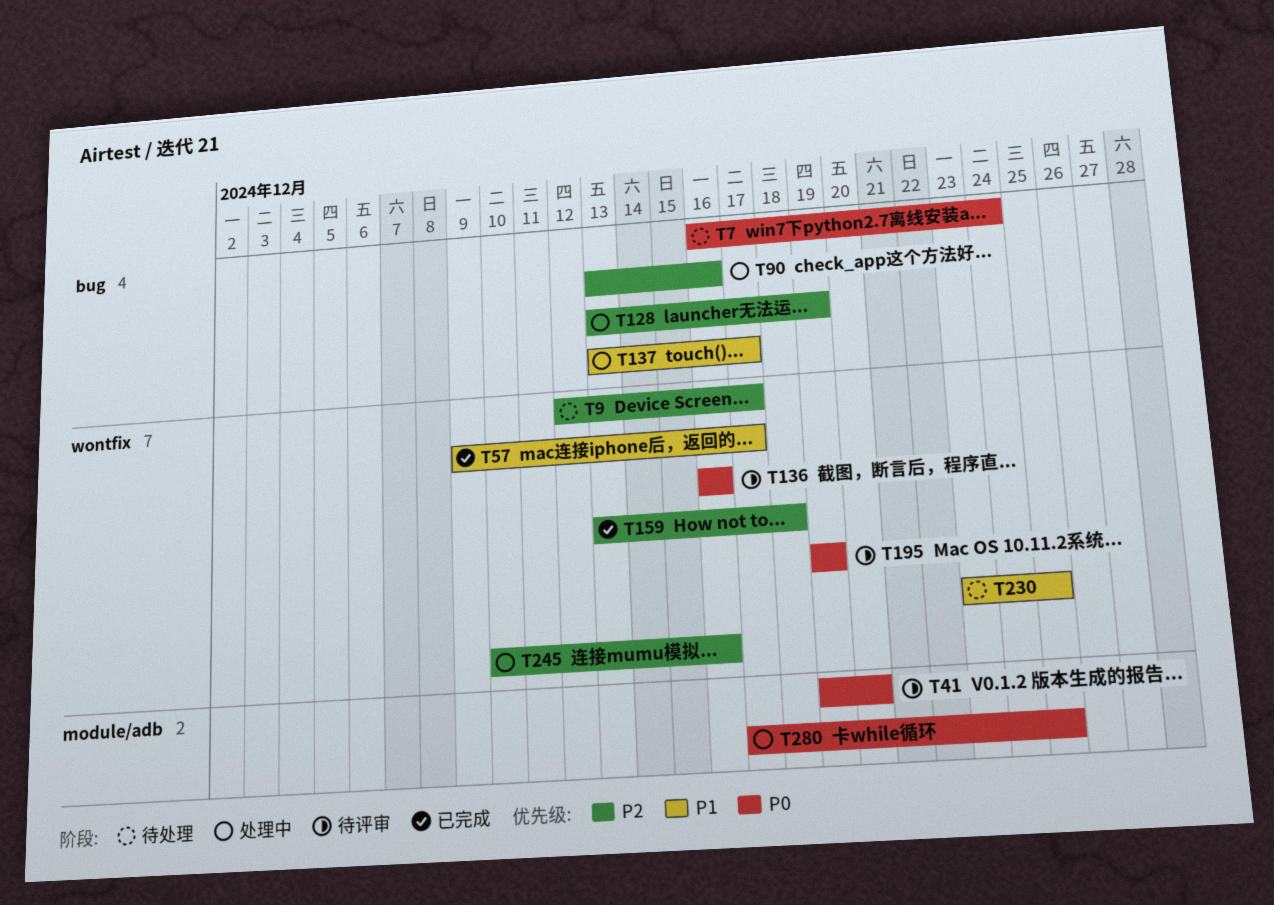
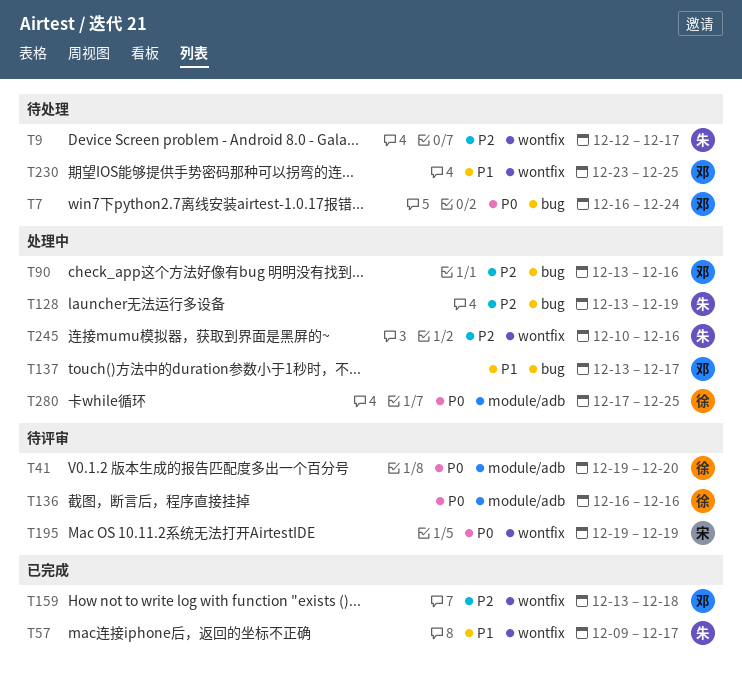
T136, label: wontfix -> module/adb

